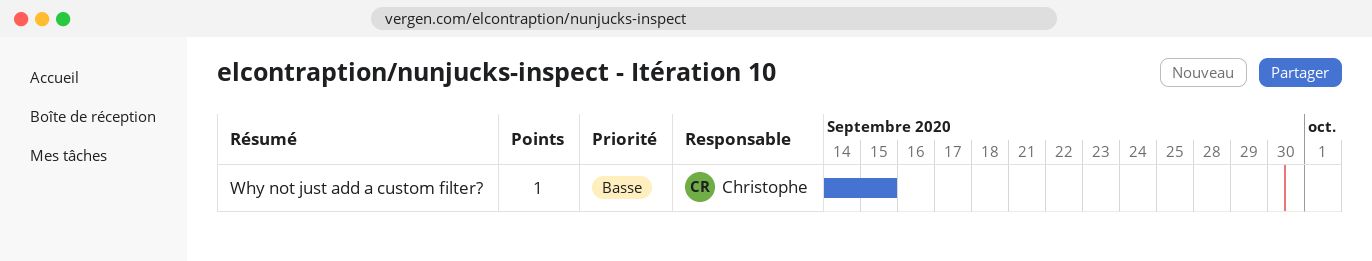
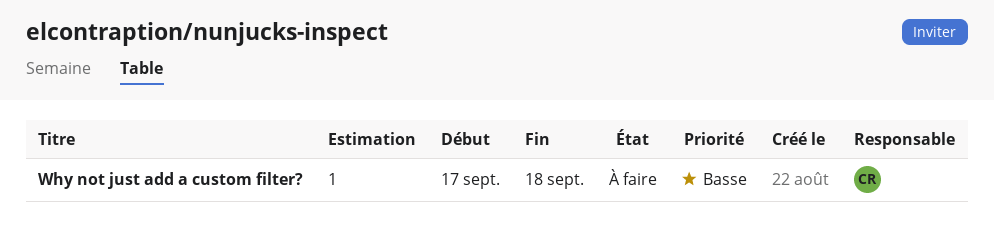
Why not just add a custom filter?, start: Sep 14 -> Sep 17
Why not just add a custom filter?, due: Sep 15 -> Sep 18

